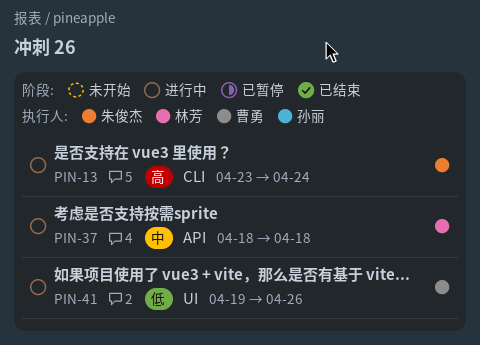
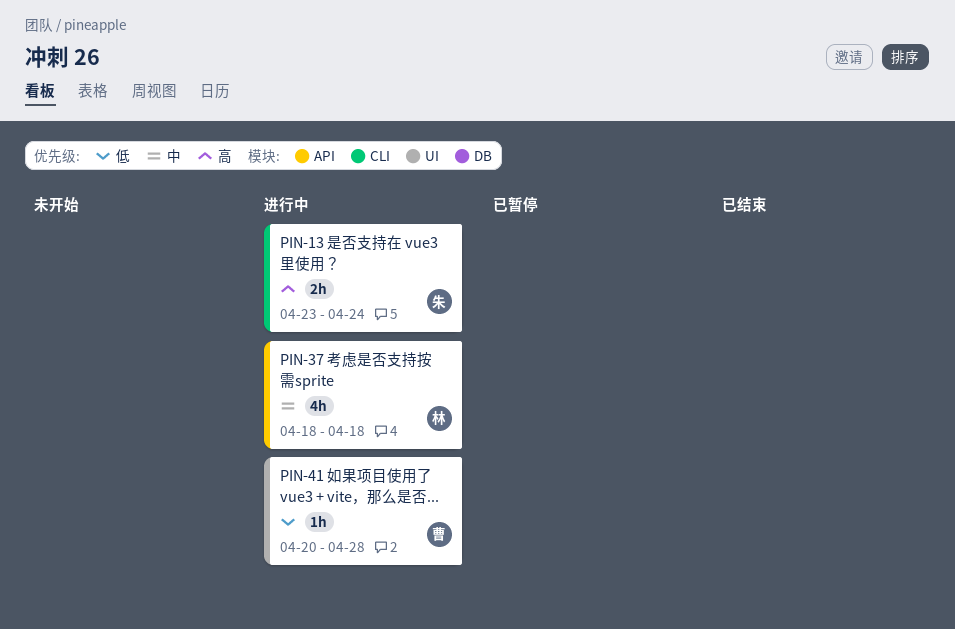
PIN-41, start: Apr 19 -> Apr 20
PIN-41, due: Apr 26 -> Apr 28

